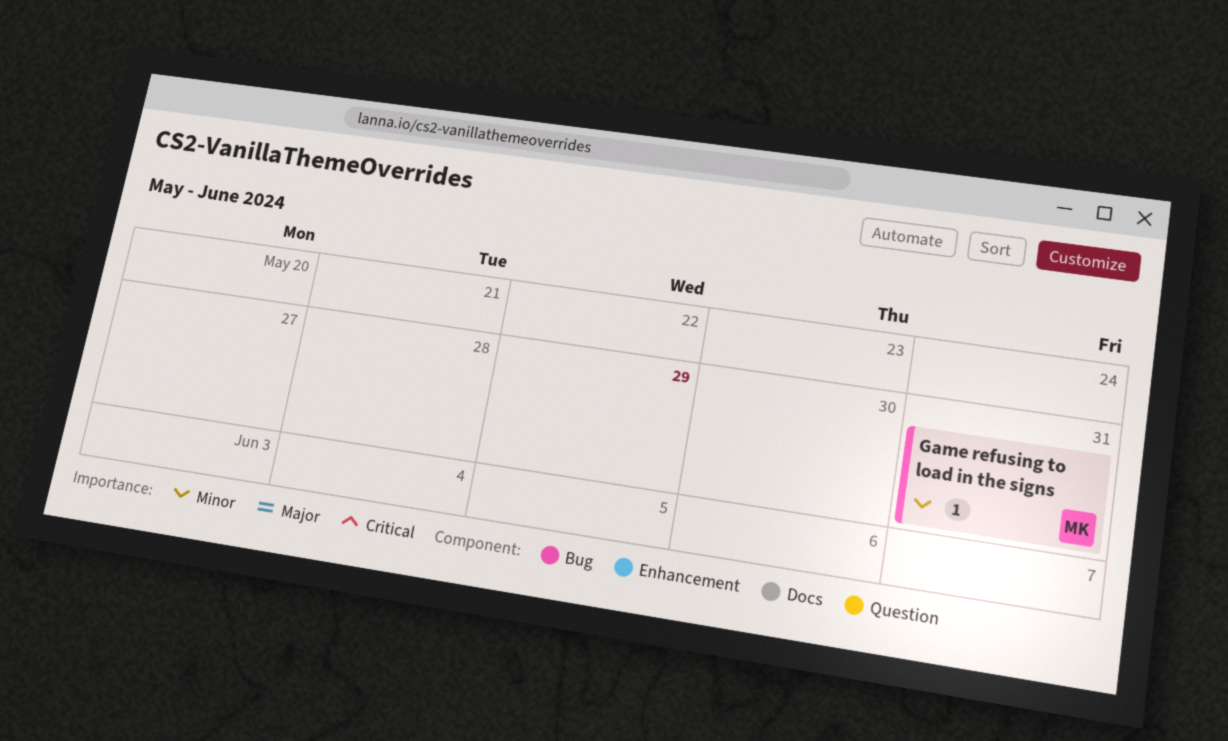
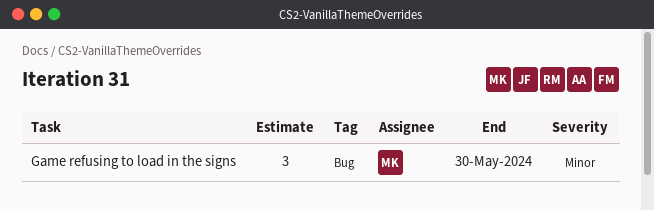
Game refusing to load in the signs, estimate: 1 -> 3
Game refusing to load in the signs, due: May 31 -> May 30

